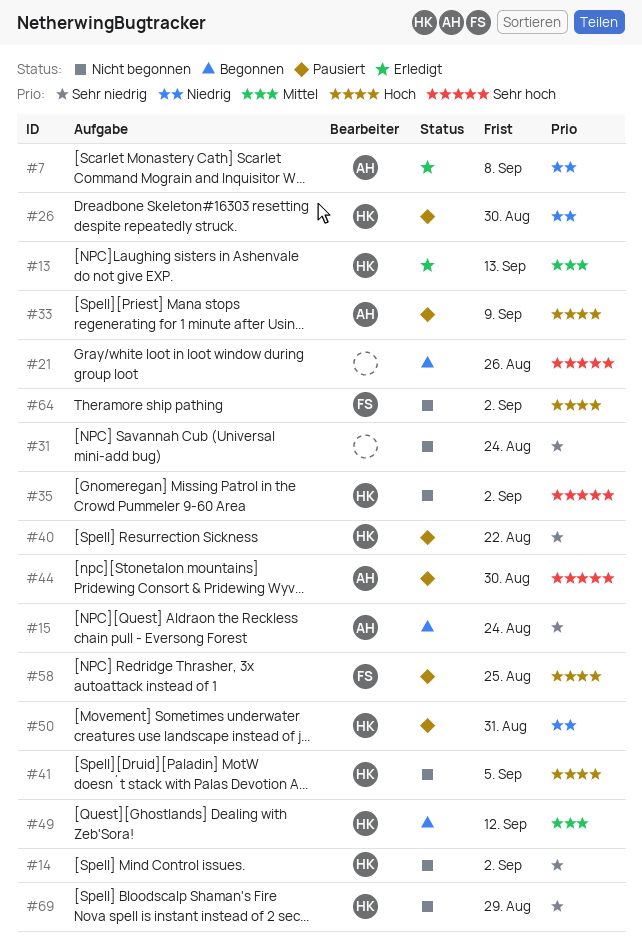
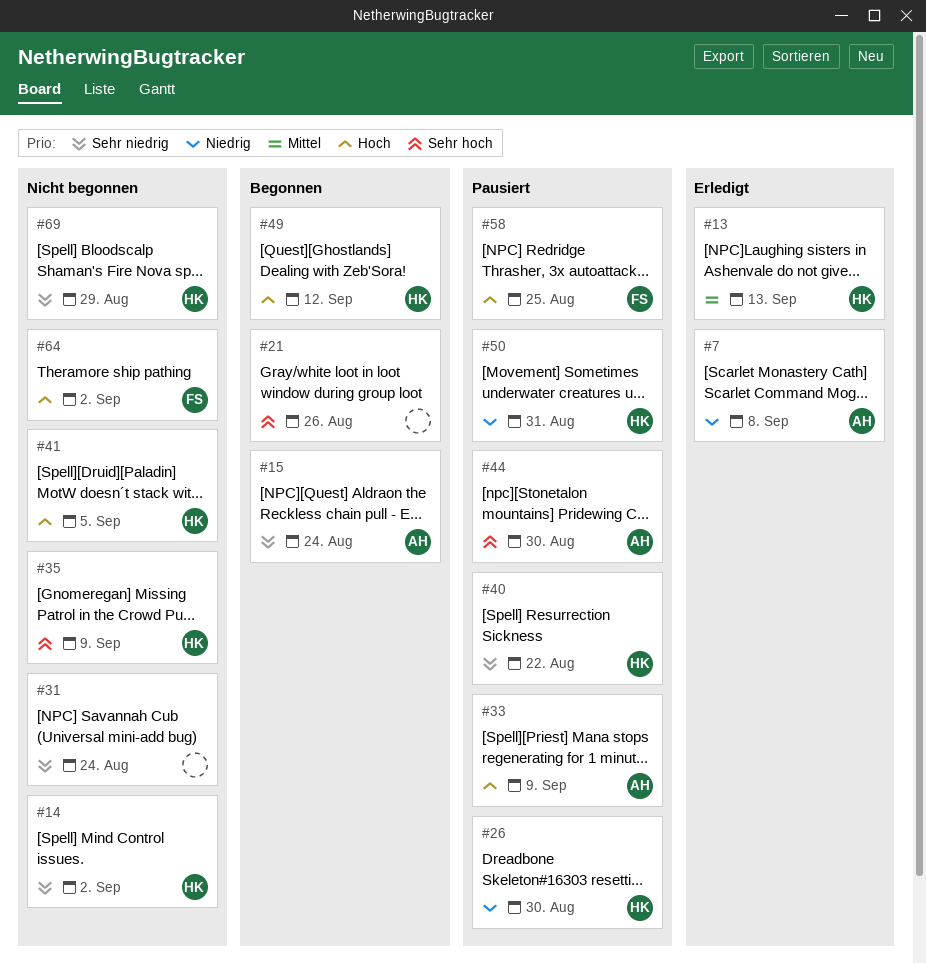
#35, due: Sep 2 -> Sep 9
#49, priority: Mittel -> Hoch

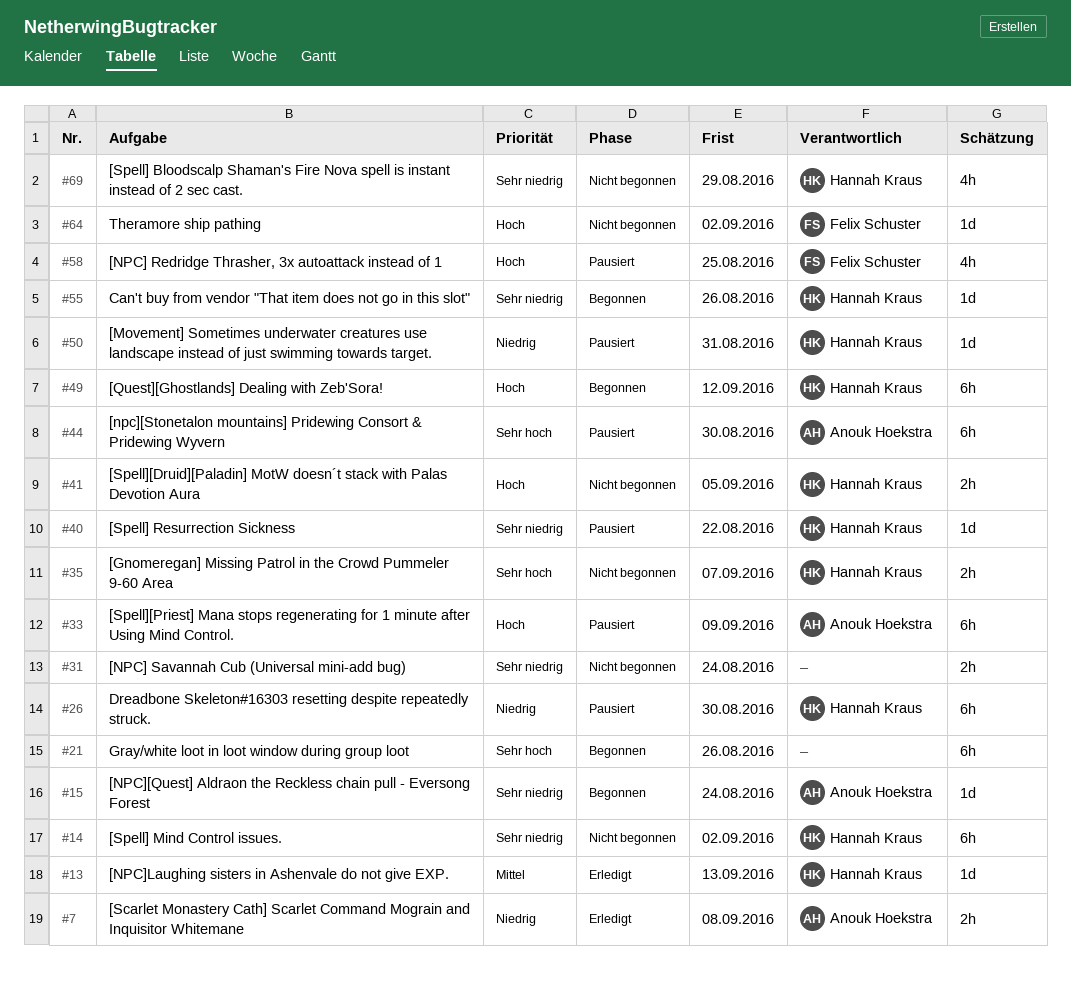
#35, due: Sep 9 -> Sep 7
#55: none -> present

